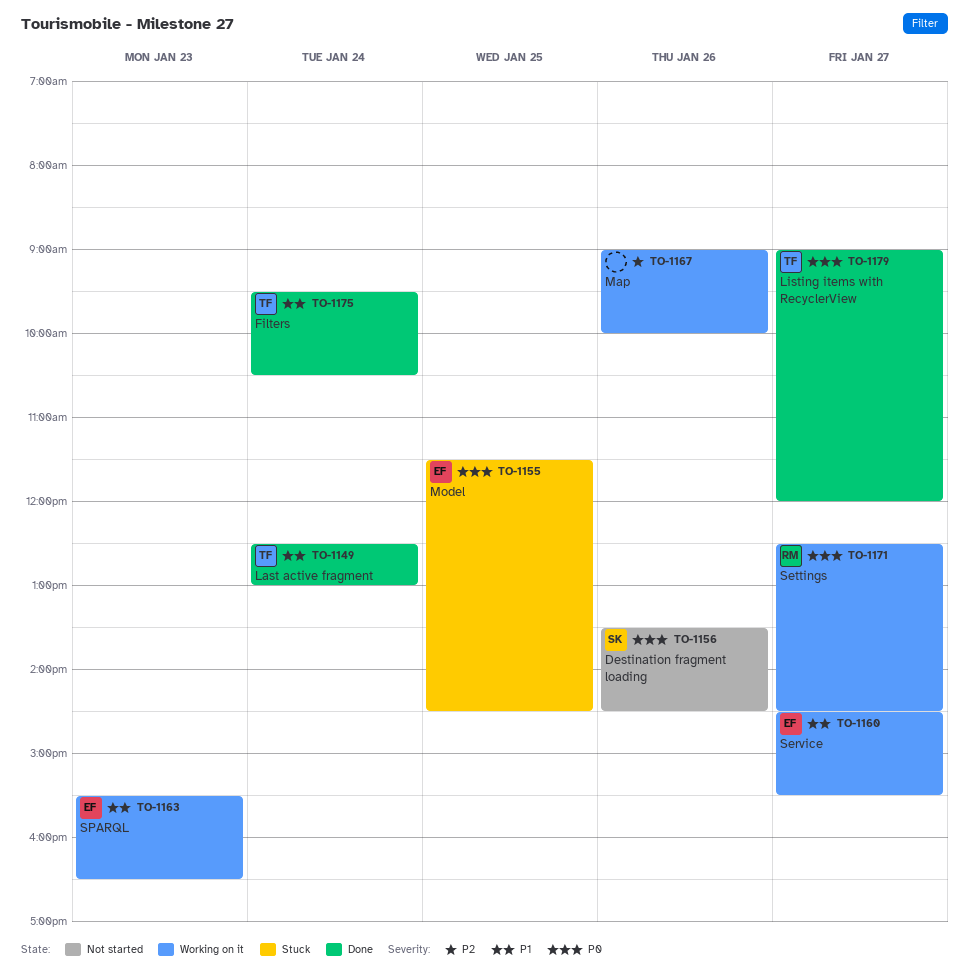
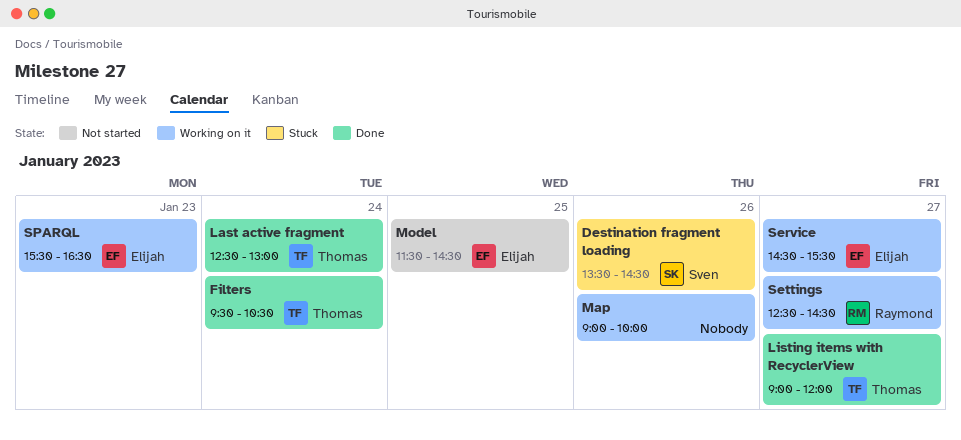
Destination fragment loading, status: Not started -> Stuck
Model, status: Stuck -> Not started

